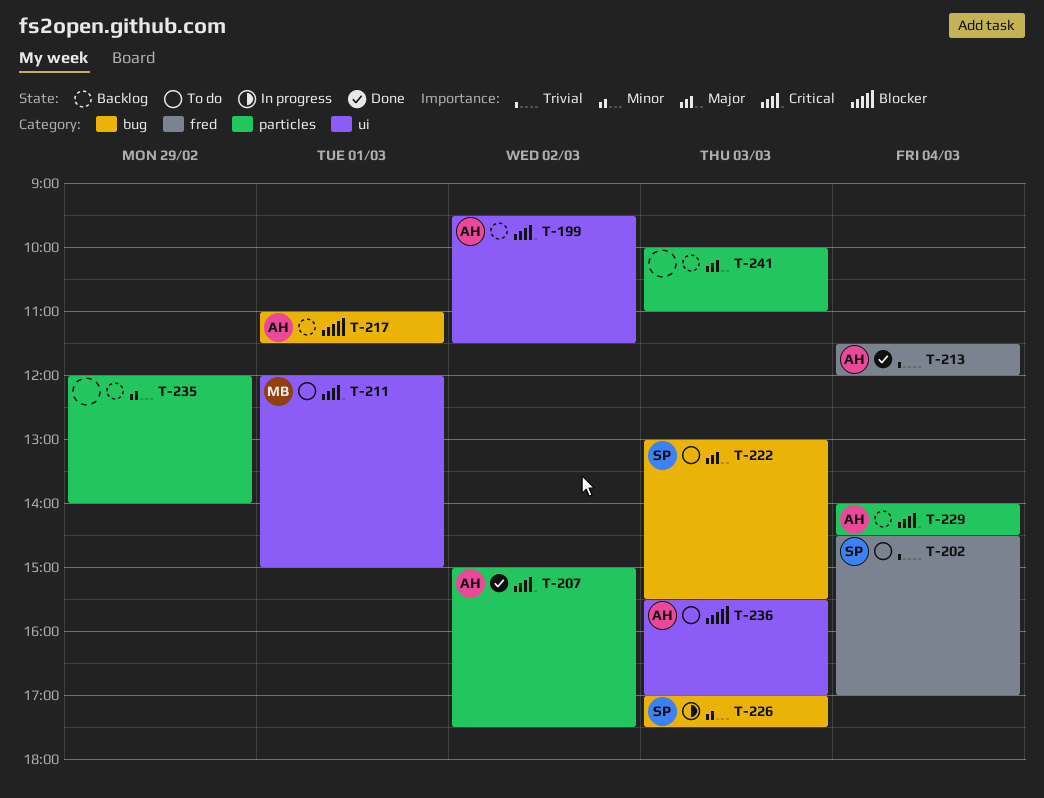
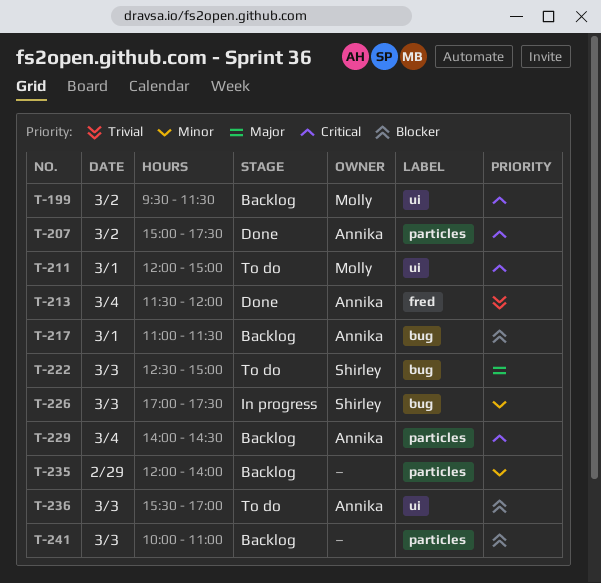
T-199, owner: Annika -> Molly
T-202: present -> none
T-222, begins: 13:00 -> 12:30
T-222, ends: 15:30 -> 15:00
T-241, priority: Major -> Blocker

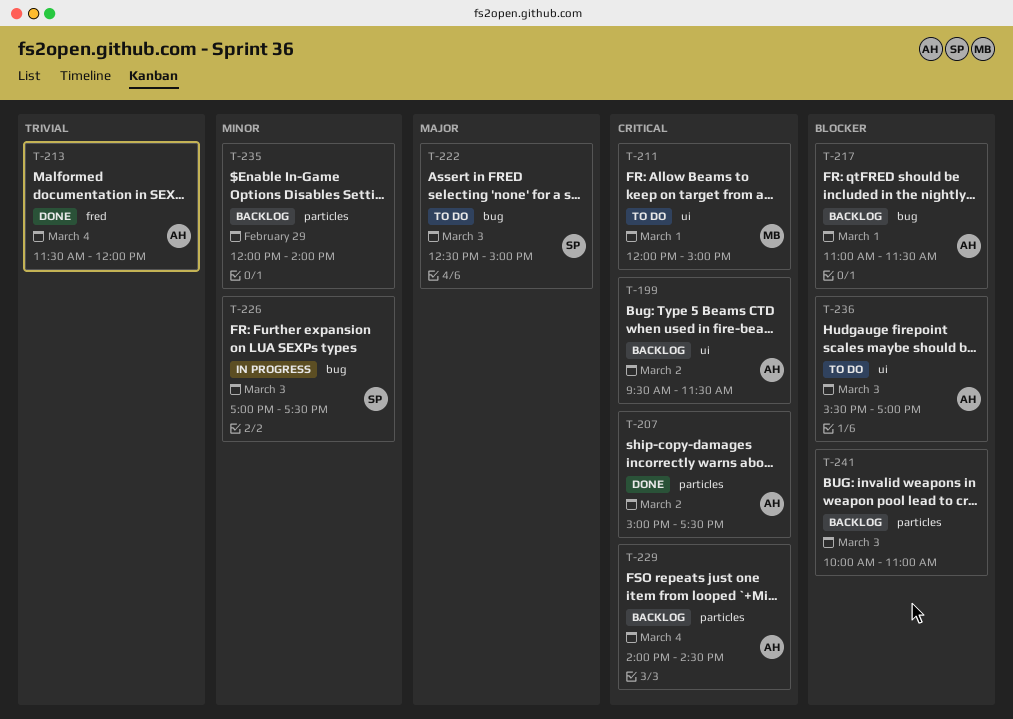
T-199, owner: Molly -> Annika

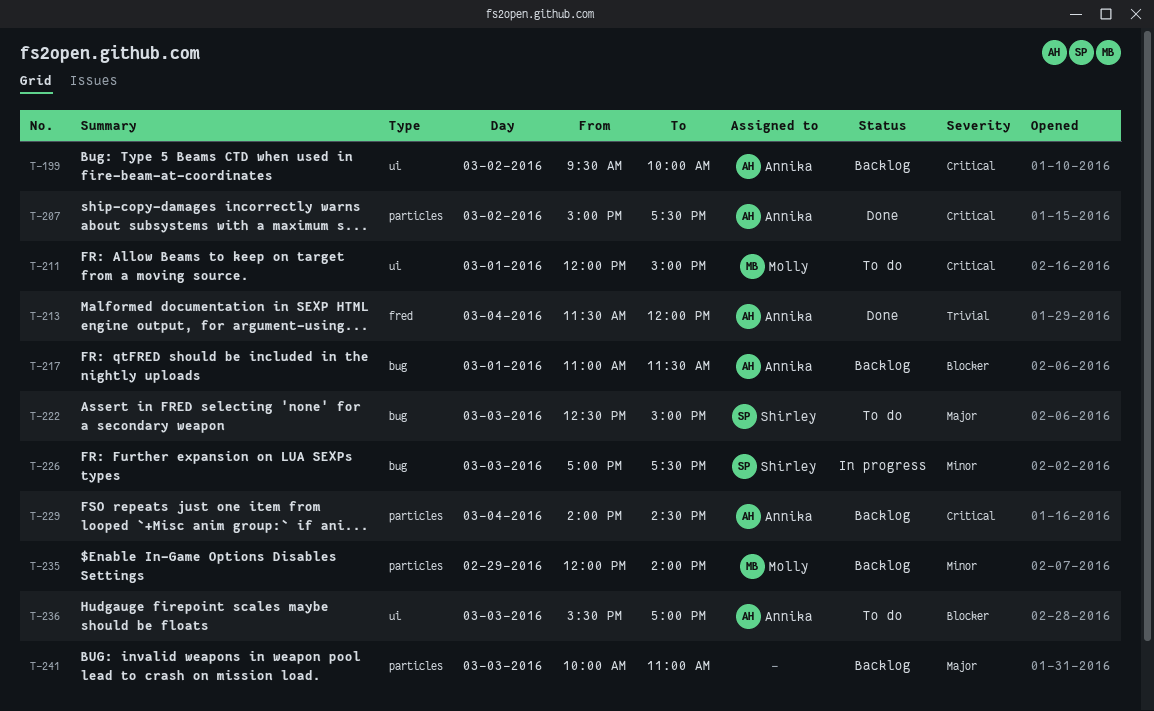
T-199, ends: 11:30 -> 10:00
T-235, owner: none -> Molly
T-241, priority: Blocker -> Major

